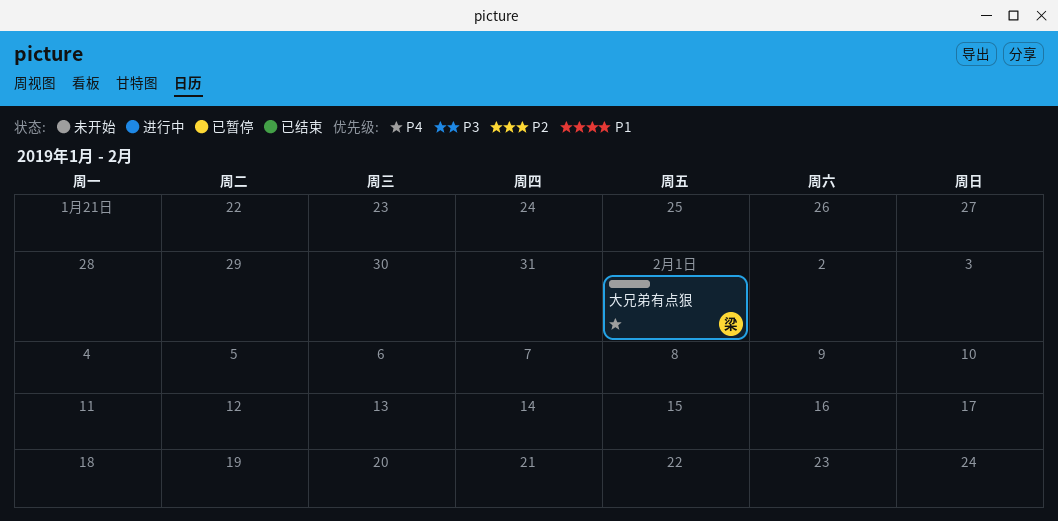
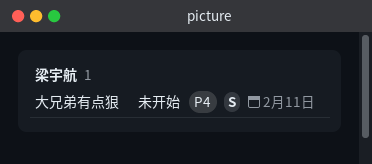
大兄弟有点狠, due: Feb 1 -> Feb 11

